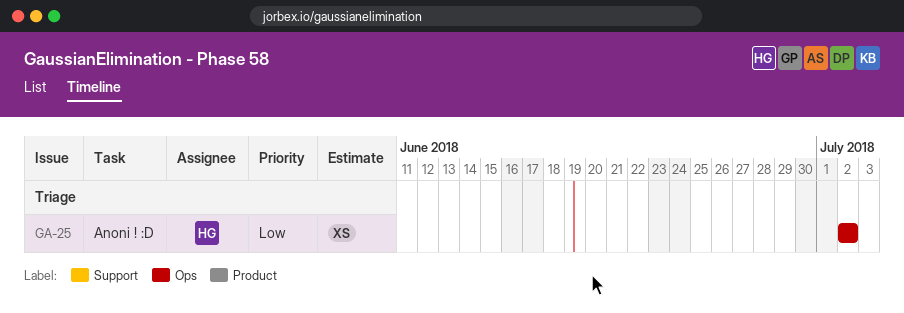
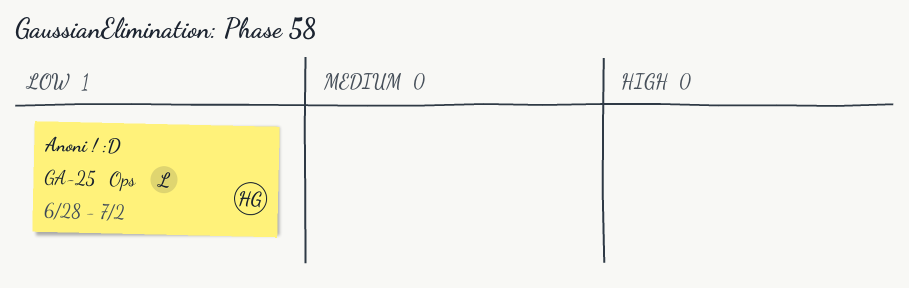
GA-25, estimate: XS -> L
GA-25, start: Jul 2 -> Jun 28

